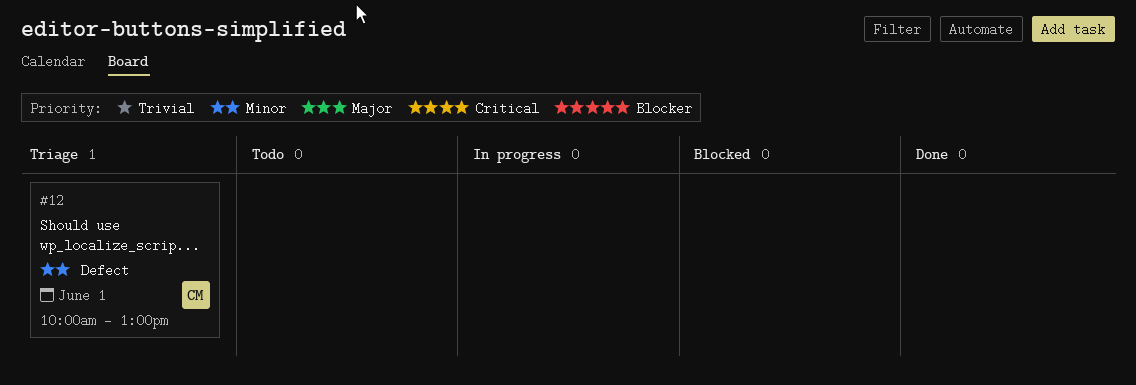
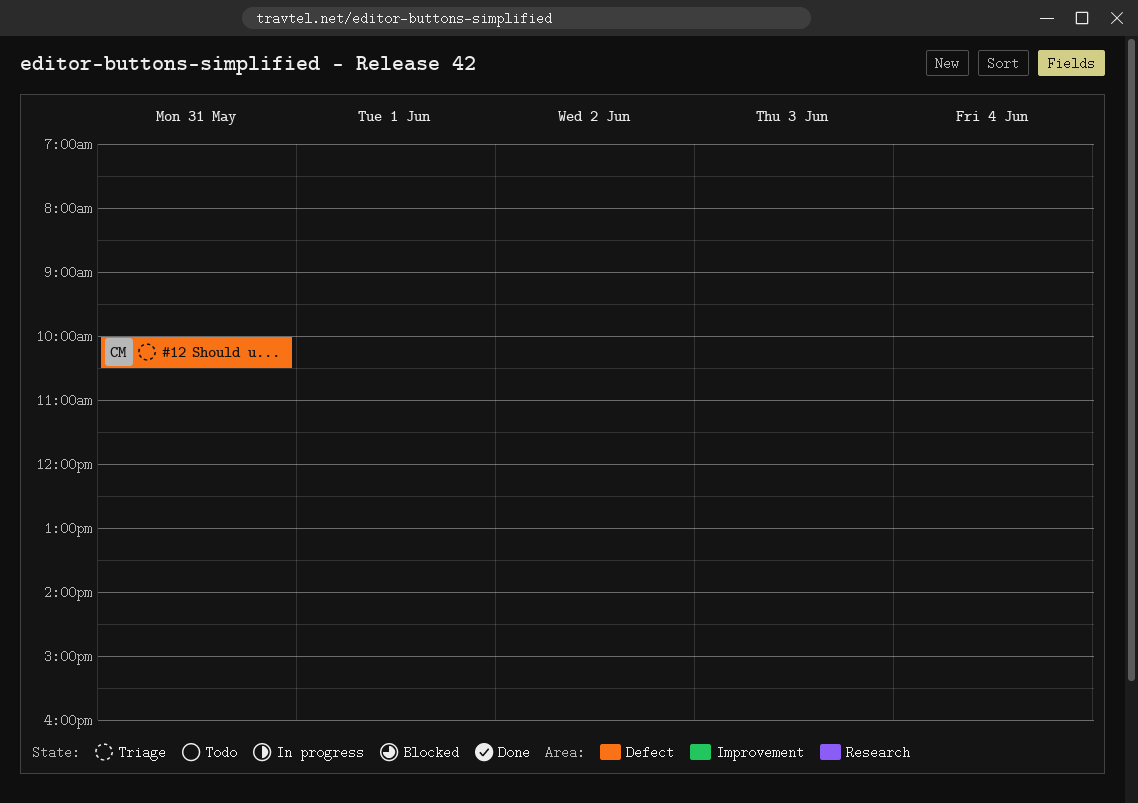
#12, day: Jun 1 -> May 31
#12, ends: 13:00 -> 10:30

